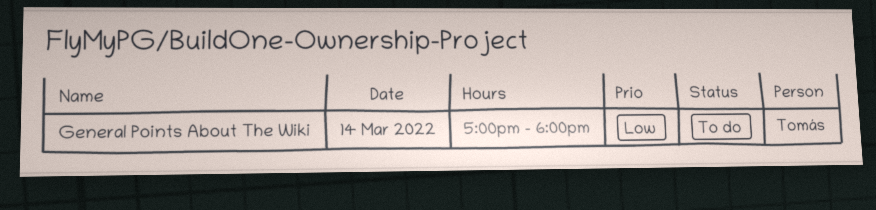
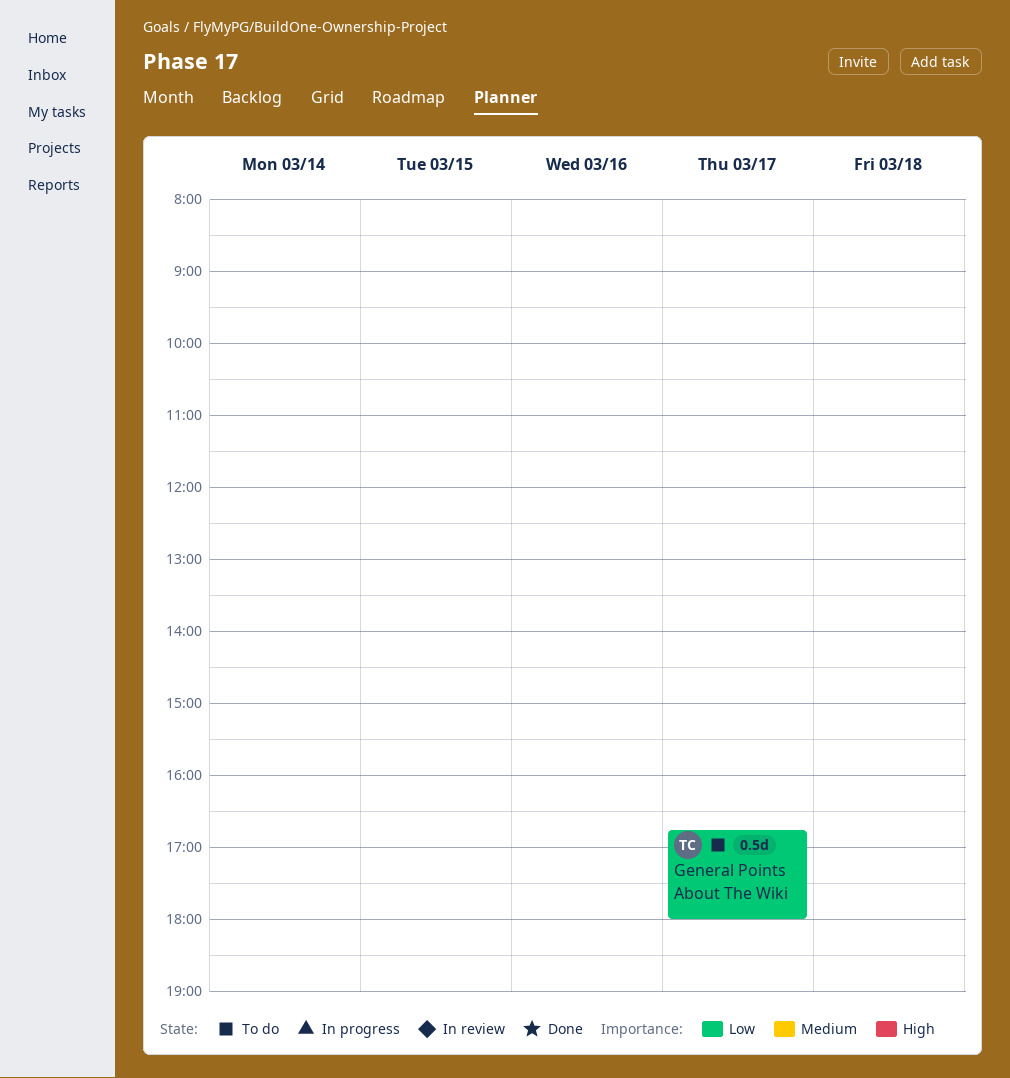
General Points About The Wiki, day: Mar 14 -> Mar 17
General Points About The Wiki, begins: 17:00 -> 16:45

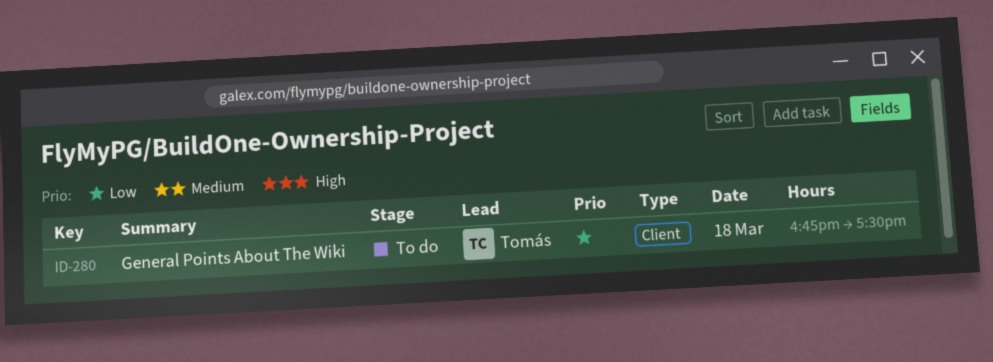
General Points About The Wiki, day: Mar 17 -> Mar 18
General Points About The Wiki, ends: 18:00 -> 17:30

